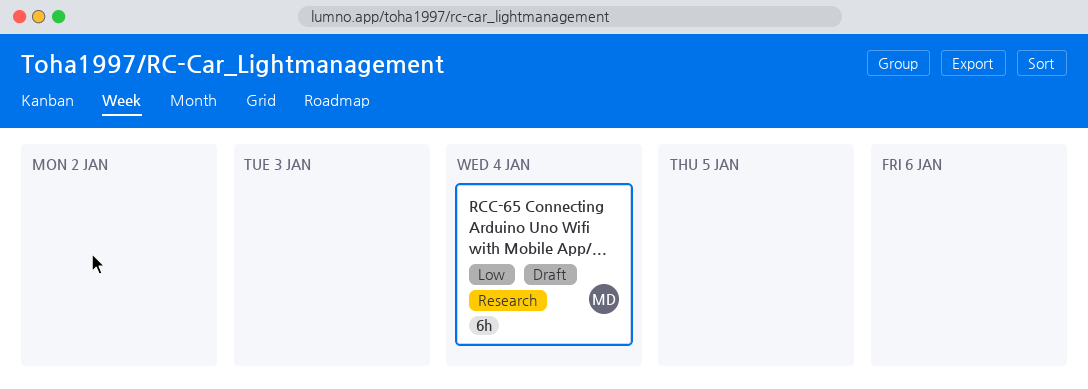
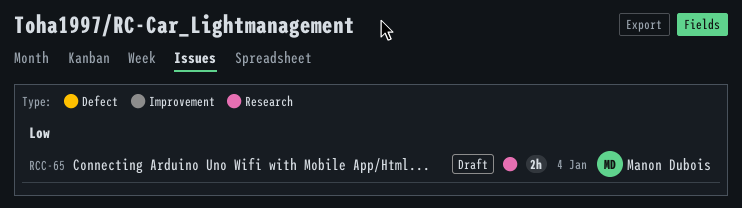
RCC-65, estimate: 6h -> 2h

